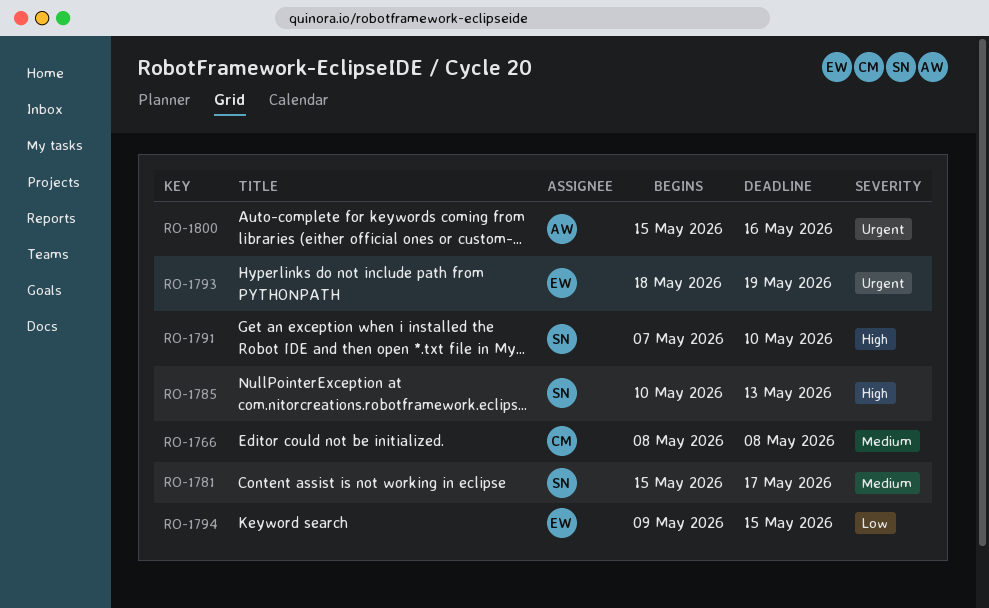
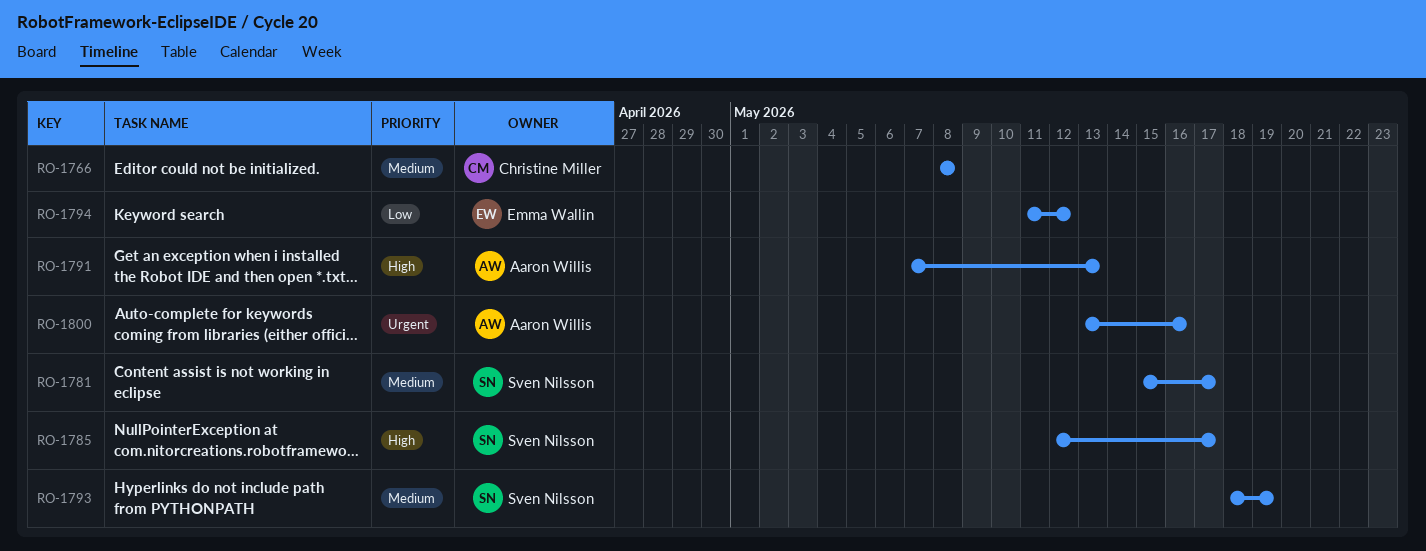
RO-1785, start: May 10 -> May 12
RO-1785, due: May 13 -> May 17
RO-1791, owner: Sven Nilsson -> Aaron Willis
RO-1791, due: May 10 -> May 13
RO-1793, owner: Emma Wallin -> Sven Nilsson
RO-1793, priority: Urgent -> Medium
RO-1794, start: May 9 -> May 11
RO-1794, due: May 15 -> May 12
RO-1800, start: May 15 -> May 13

